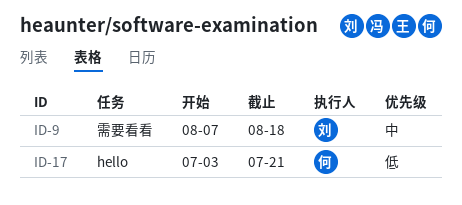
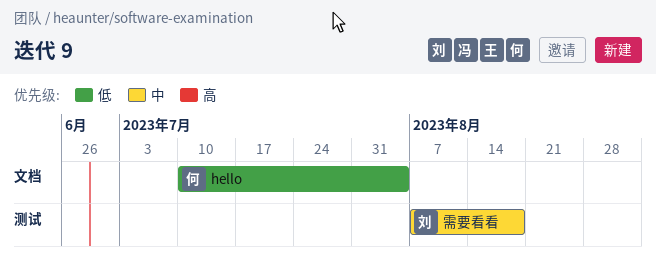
hello, start: Jul 3 -> Jul 10
hello, due: Jul 21 -> Aug 4

